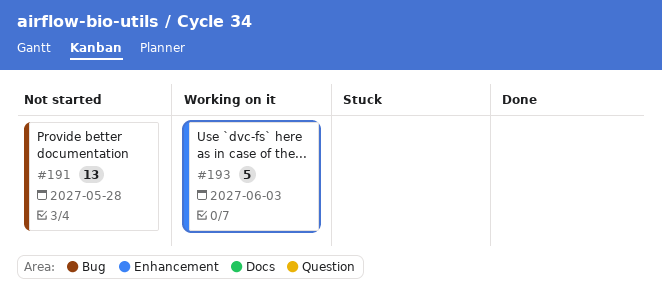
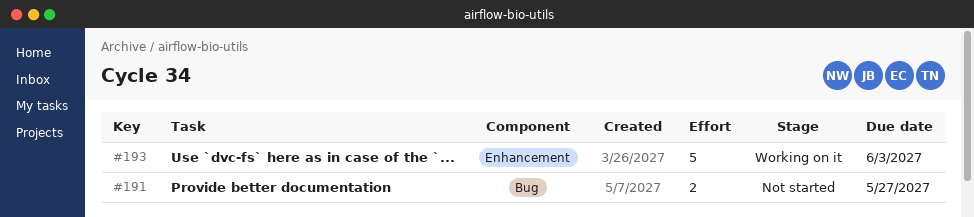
#191, estimate: 13 -> 2
#191, due: May 28 -> May 27

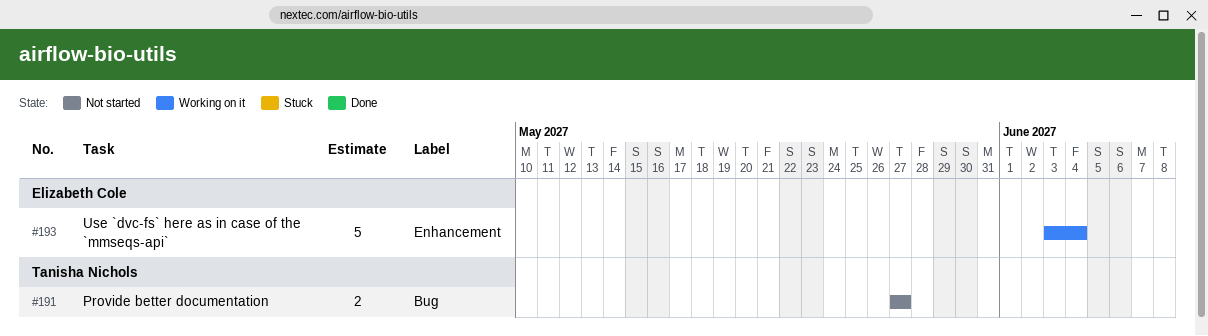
#193, due: Jun 3 -> Jun 4

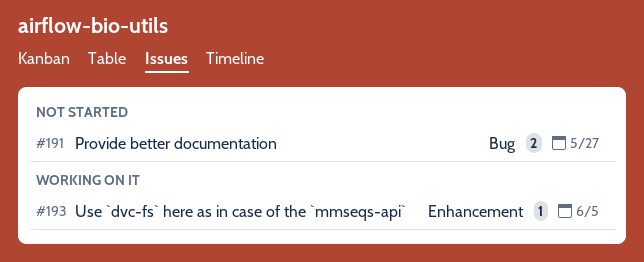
#193, estimate: 5 -> 1
#193, due: Jun 4 -> Jun 5

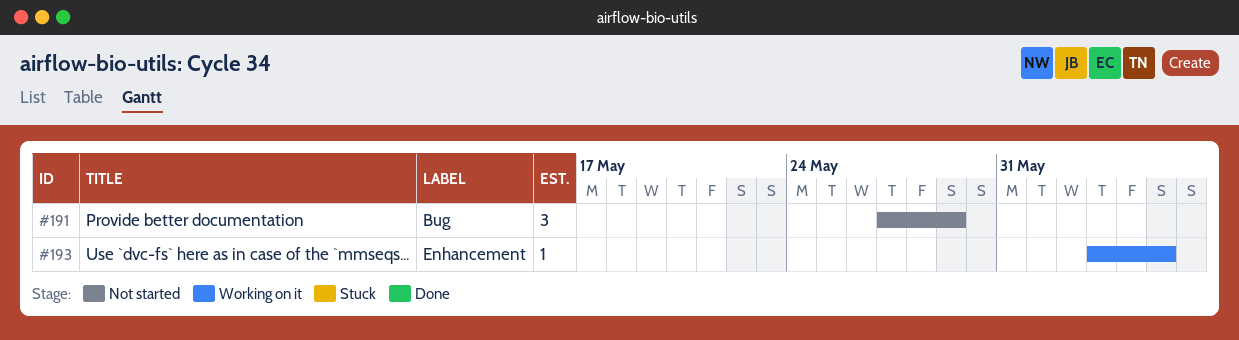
#191, estimate: 2 -> 3
#191, due: May 27 -> May 29

